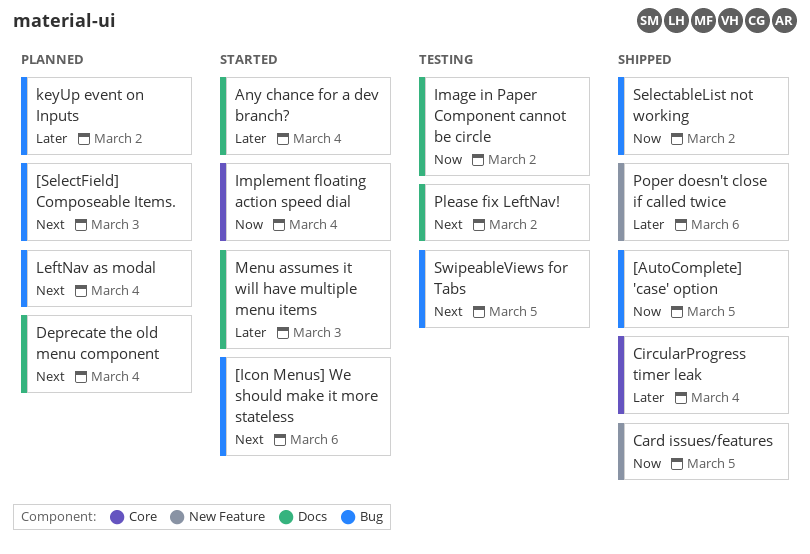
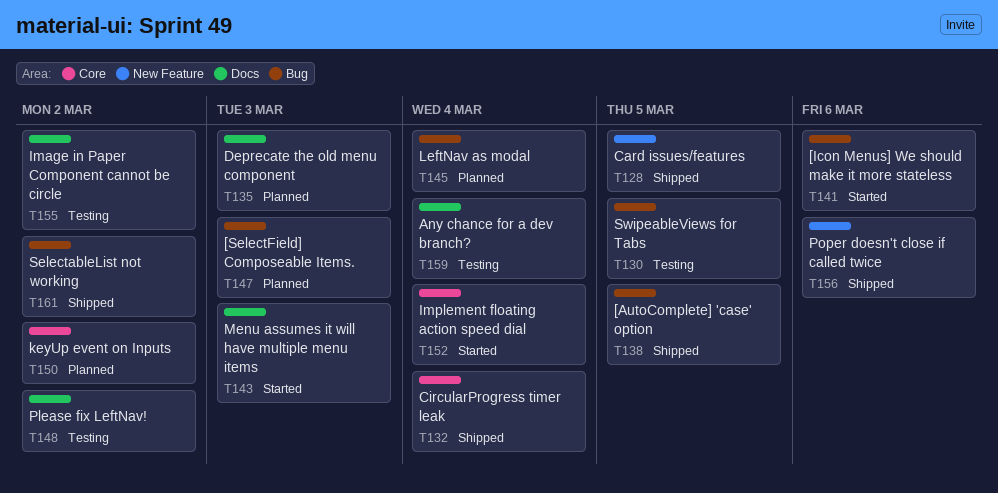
Any chance for a dev branch?, status: Started -> Testing
Deprecate the old menu component, due: Mar 4 -> Mar 3
keyUp event on Inputs, label: Bug -> Core

